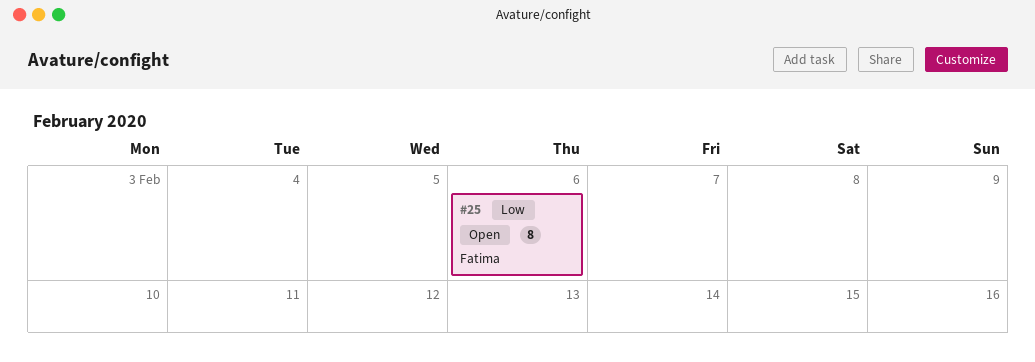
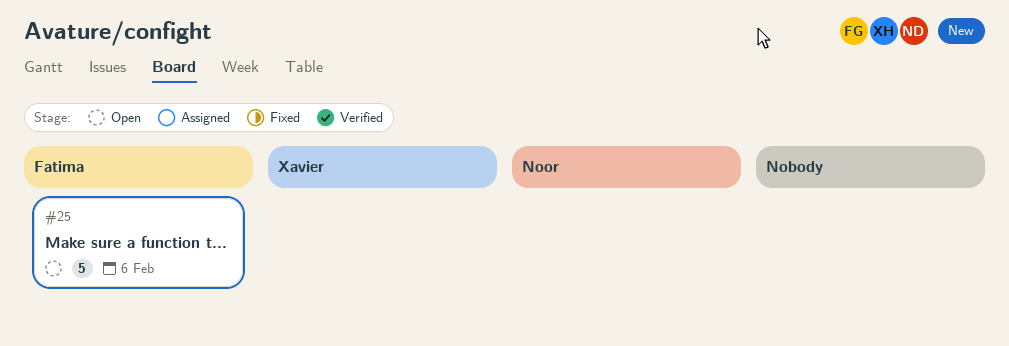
#25, estimate: 8 -> 5

